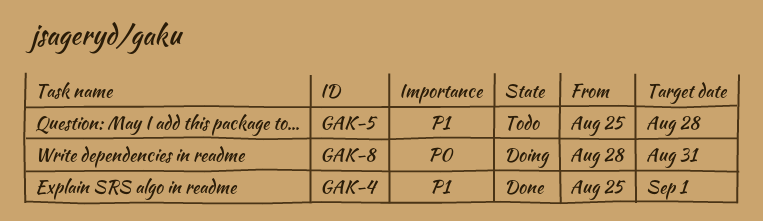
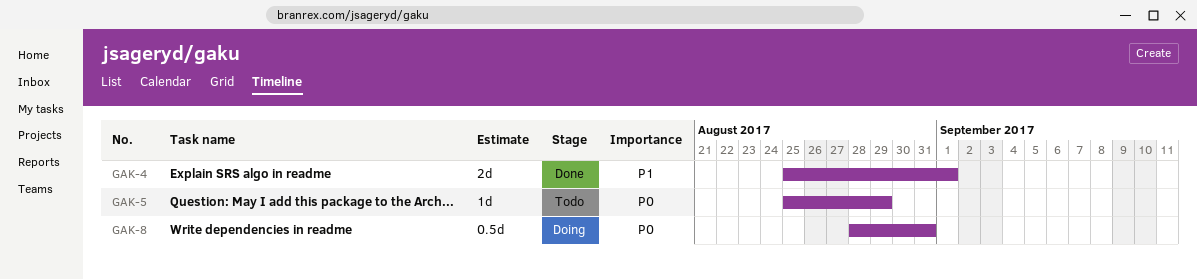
GAK-5, priority: P1 -> P0
GAK-5, due: Aug 28 -> Aug 29

